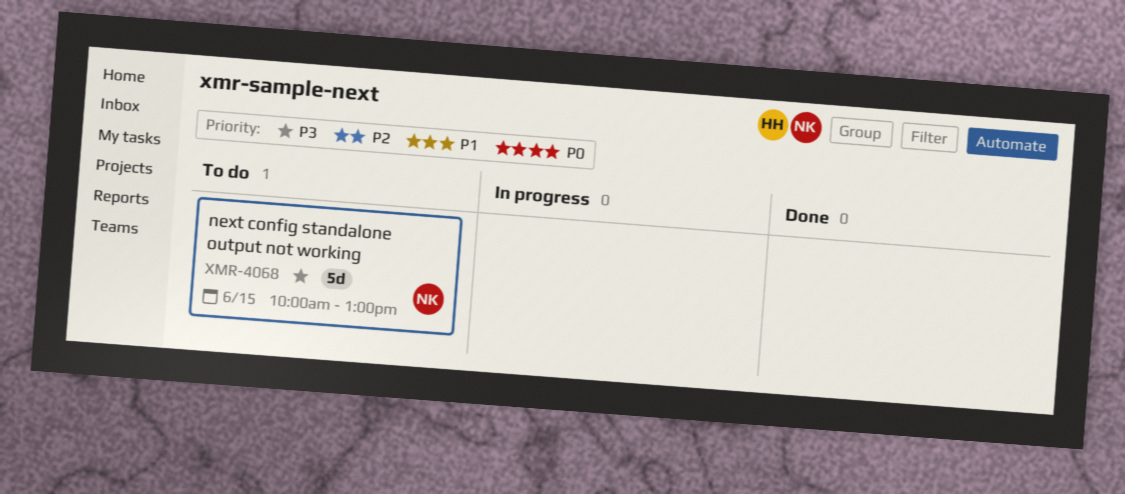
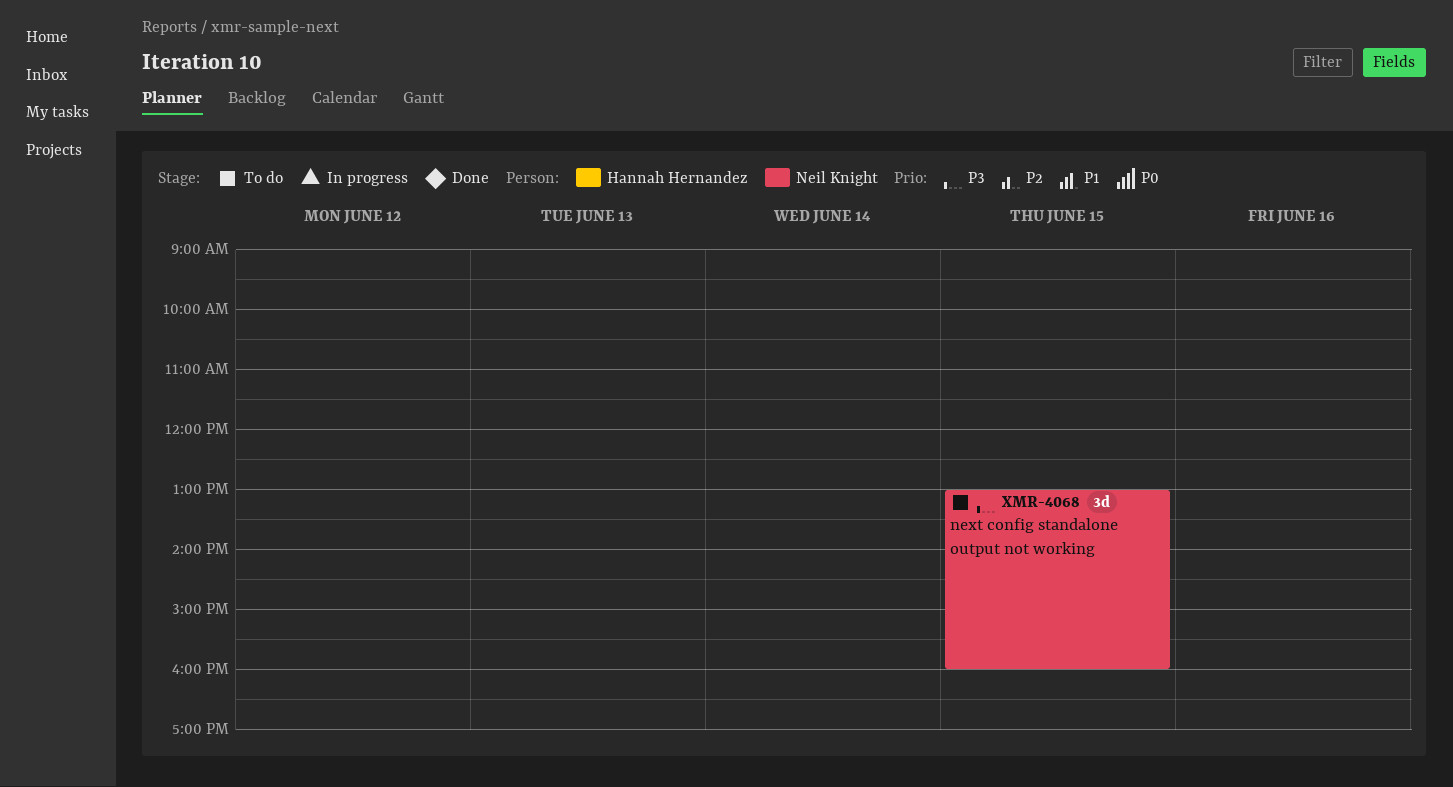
XMR-4068, estimate: 5d -> 3d
XMR-4068, begins: 10:00 -> 13:00
XMR-4068, ends: 13:00 -> 16:00

